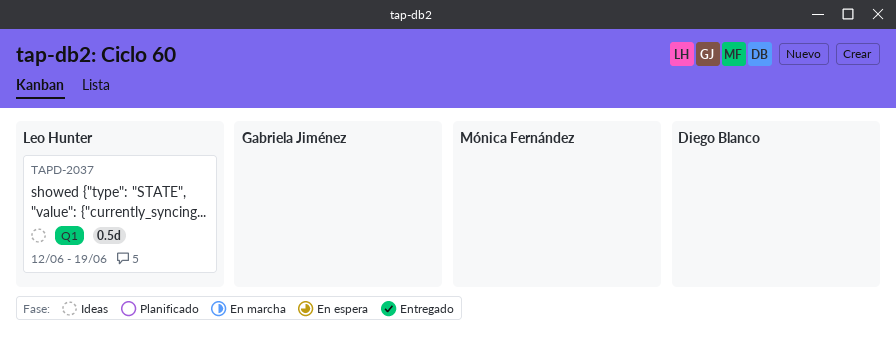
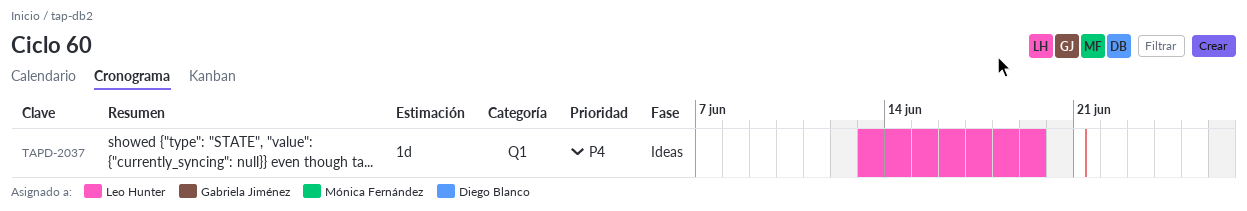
TAPD-2037, estimate: 0.5d -> 1d
TAPD-2037, start: Jun 12 -> Jun 13

